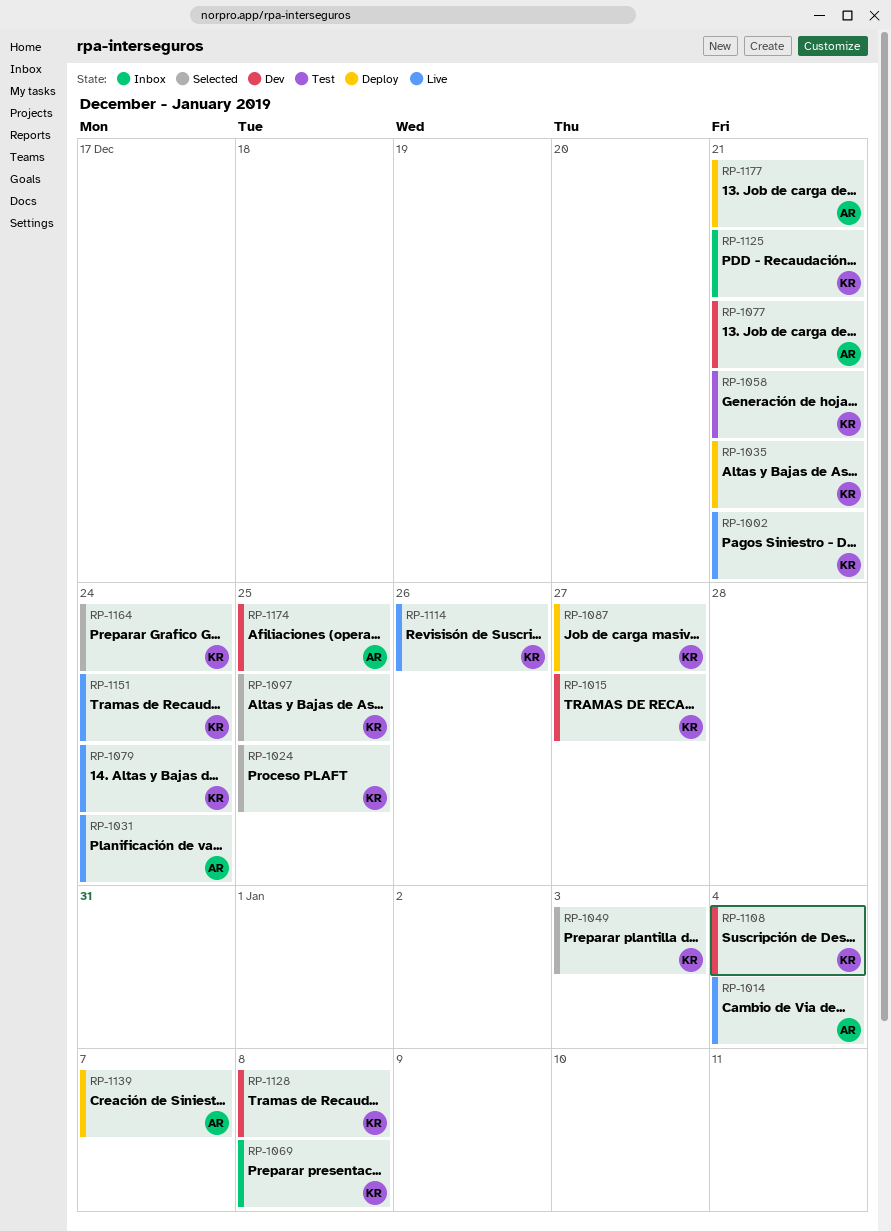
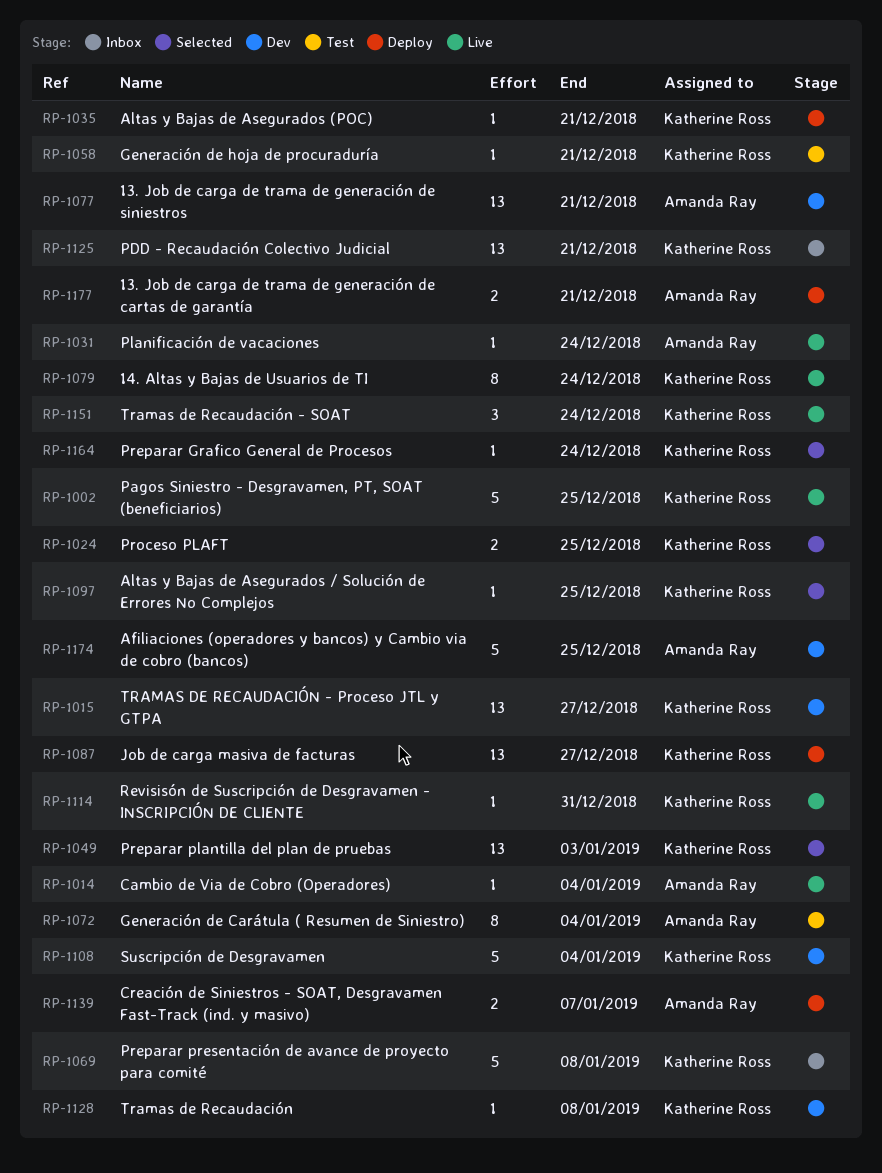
RP-1002, due: Dec 21 -> Dec 25
RP-1072: none -> present
RP-1114, due: Dec 26 -> Dec 31

